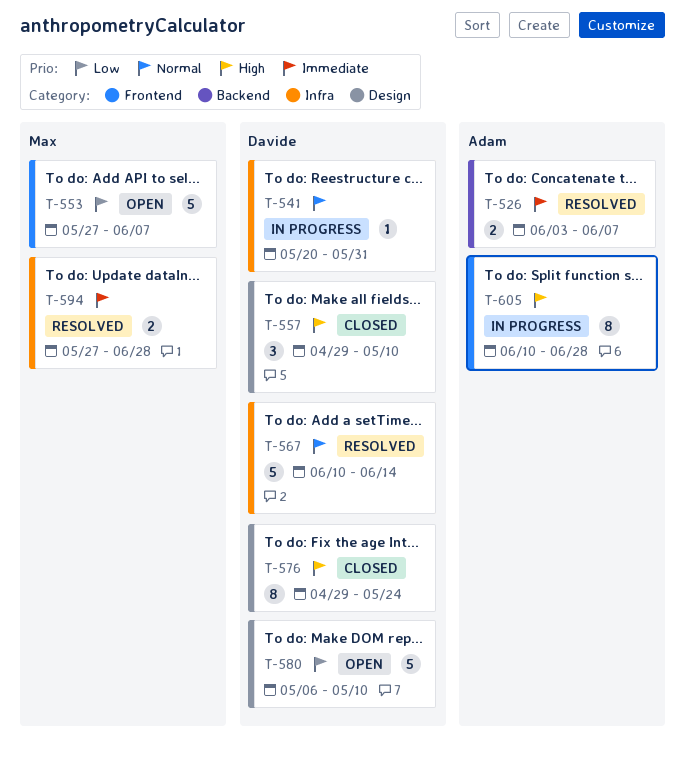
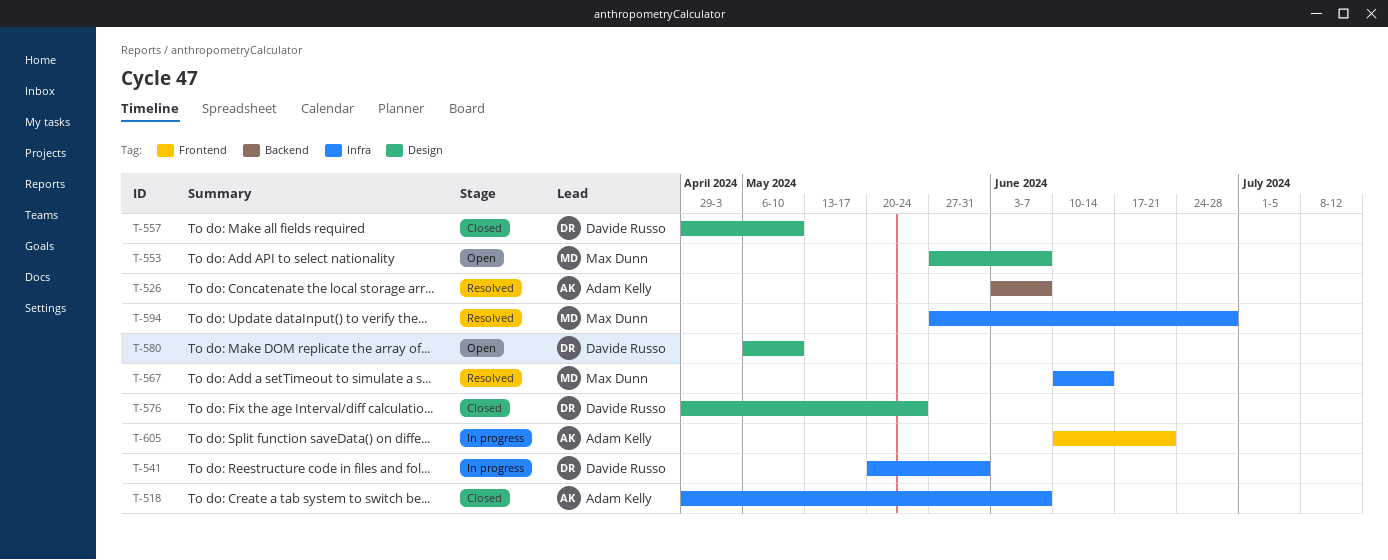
T-518: none -> present
T-553, label: Frontend -> Design
T-567, owner: Davide Russo -> Max Dunn
T-605, due: Jun 28 -> Jun 21

